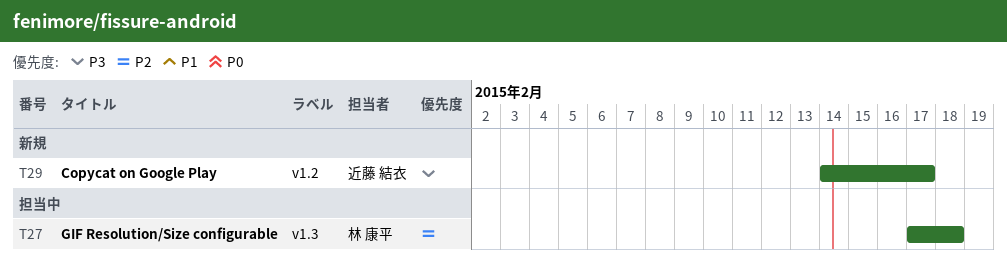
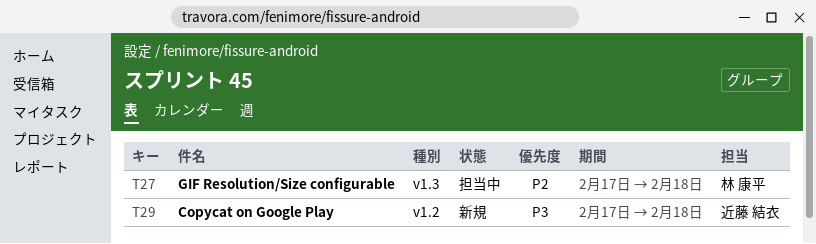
T29, start: Feb 14 -> Feb 17
T29, due: Feb 17 -> Feb 18

